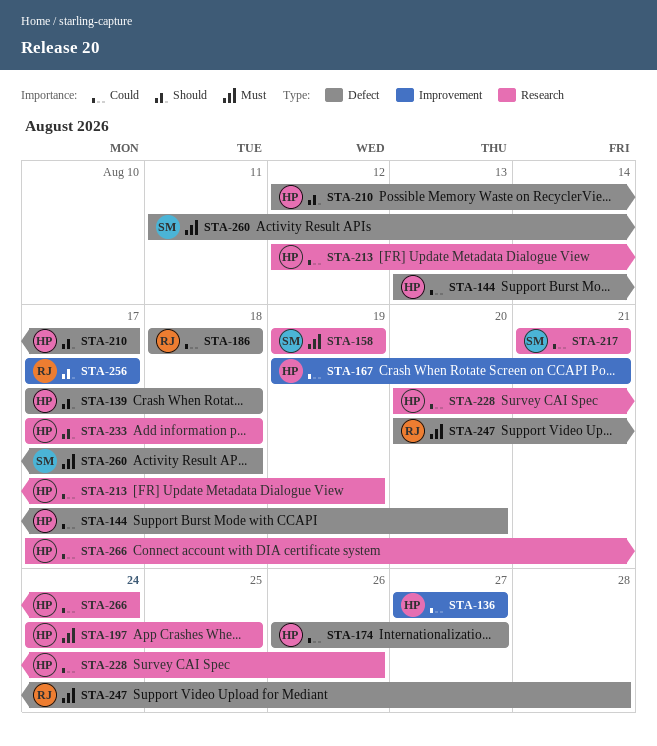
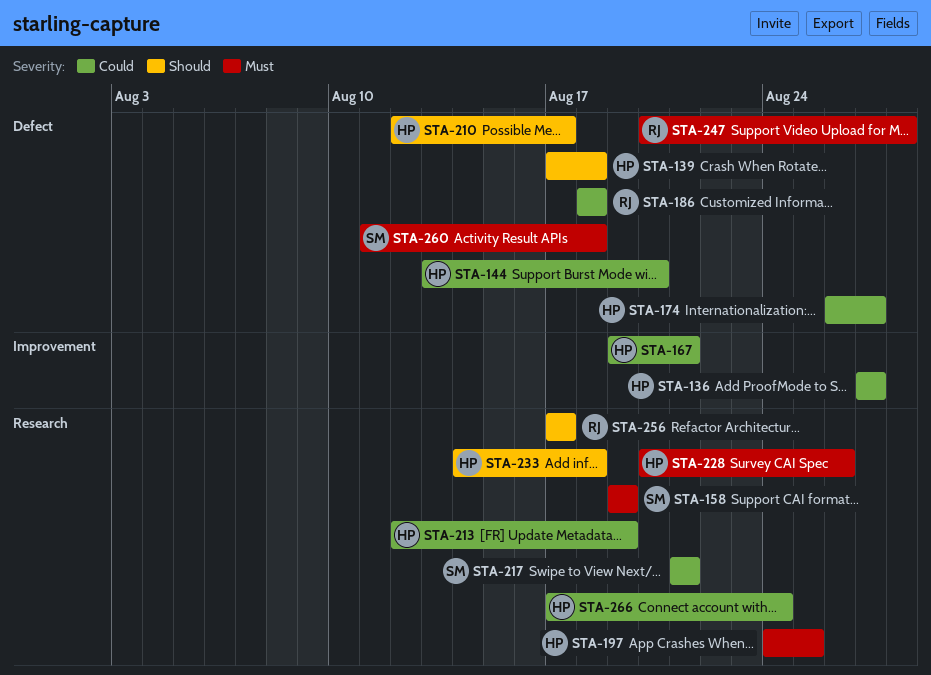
STA-228, priority: Could -> Must
STA-233, start: Aug 17 -> Aug 14
STA-256, label: Improvement -> Research

